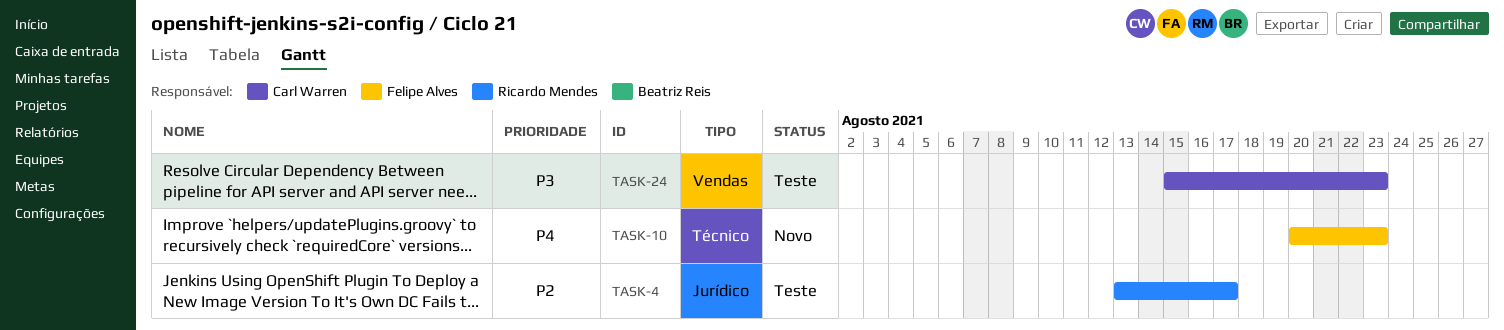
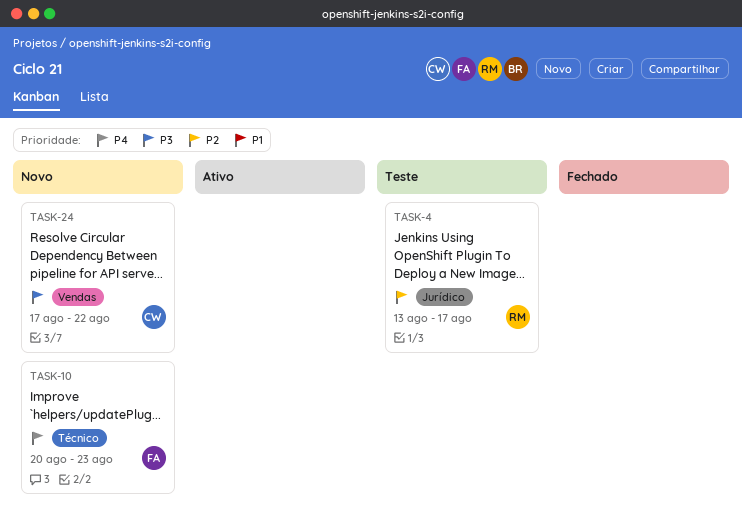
TASK-24, status: Teste -> Novo
TASK-24, start: Aug 15 -> Aug 17
TASK-24, due: Aug 23 -> Aug 22

